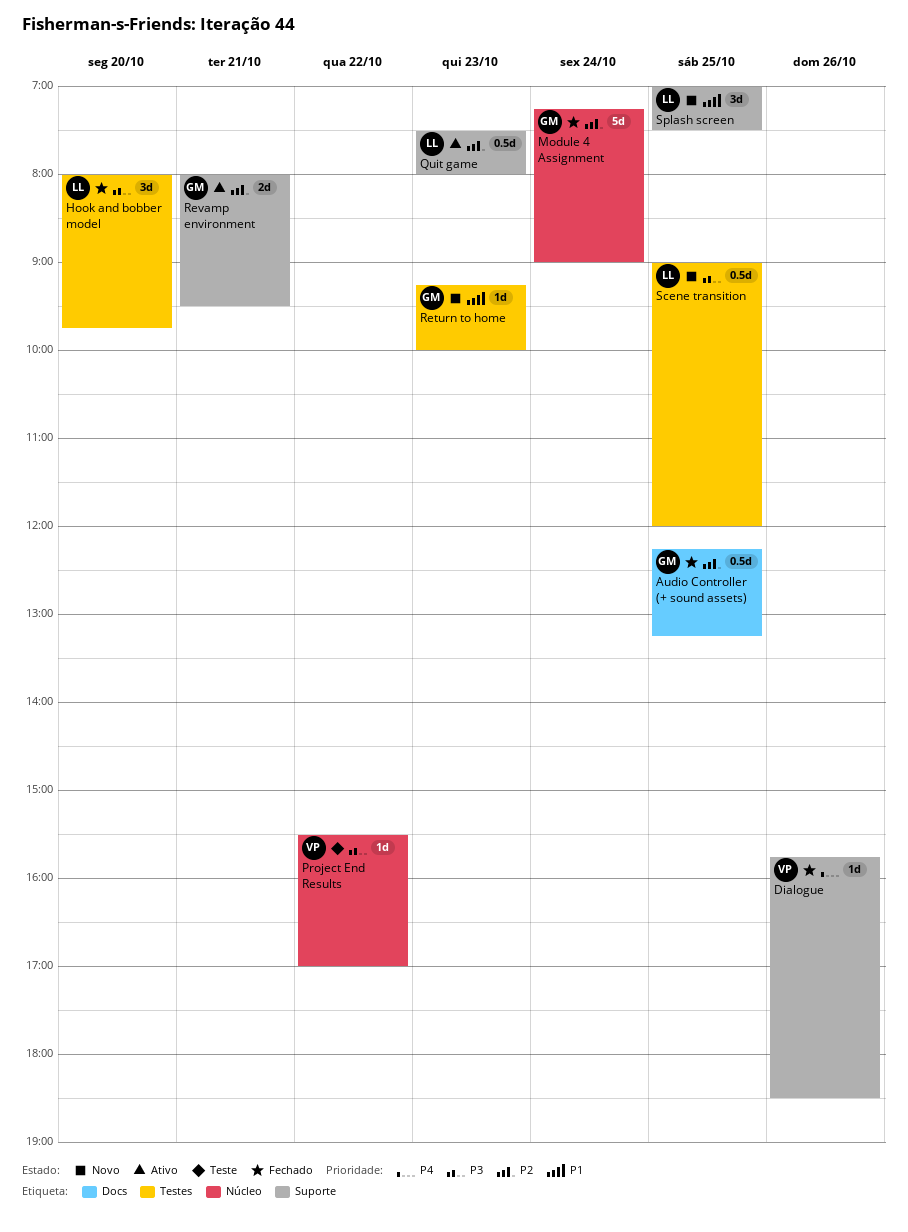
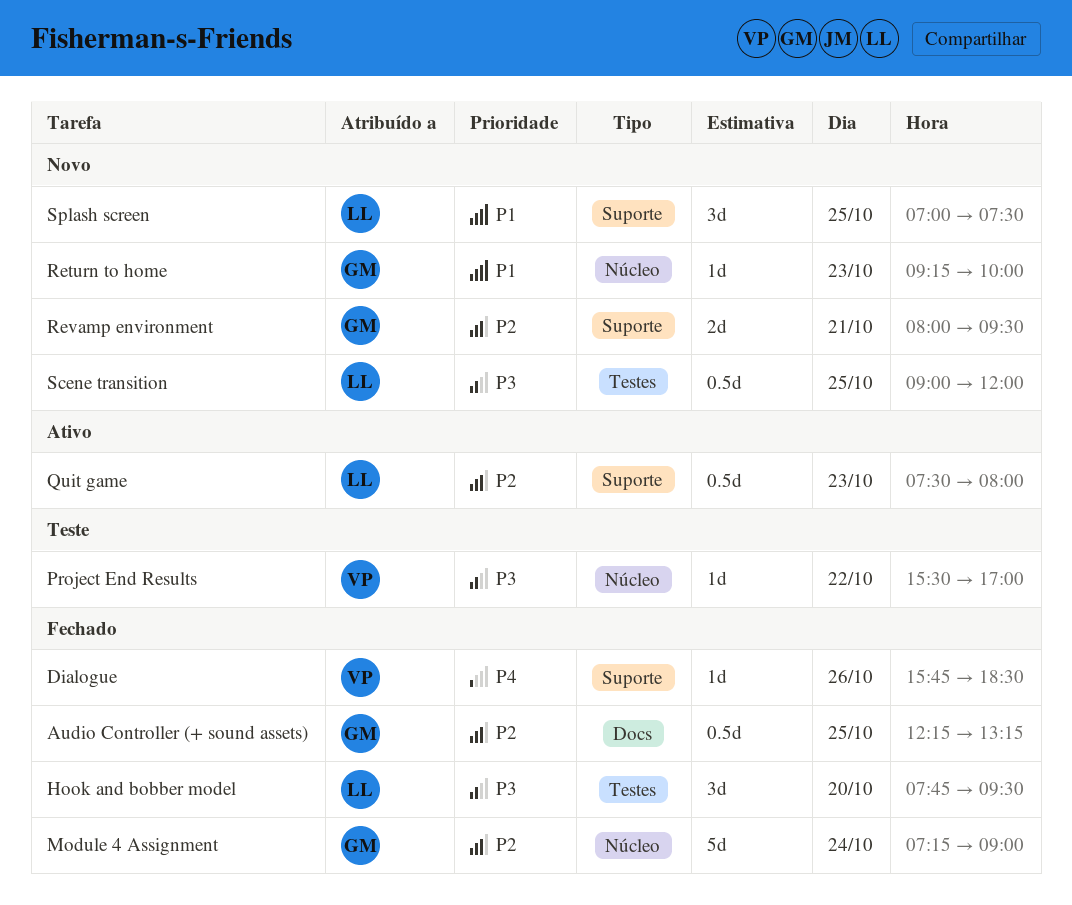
Hook and bobber model, begins: 08:00 -> 07:45
Hook and bobber model, ends: 09:45 -> 09:30
Return to home, label: Testes -> Núcleo
Revamp environment, status: Ativo -> Novo

